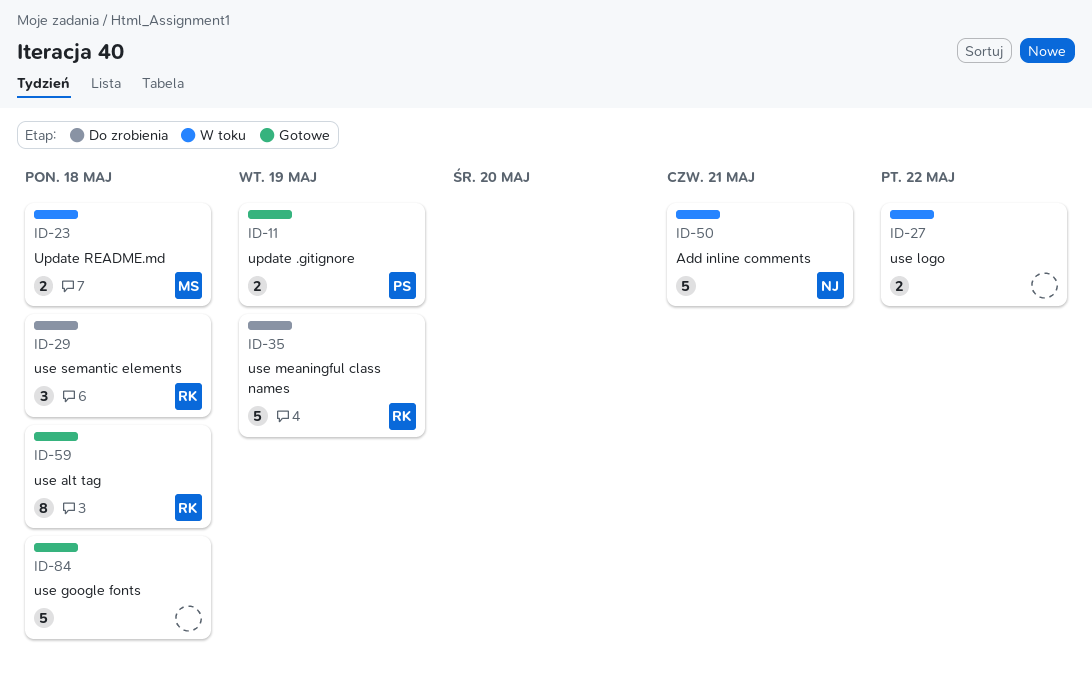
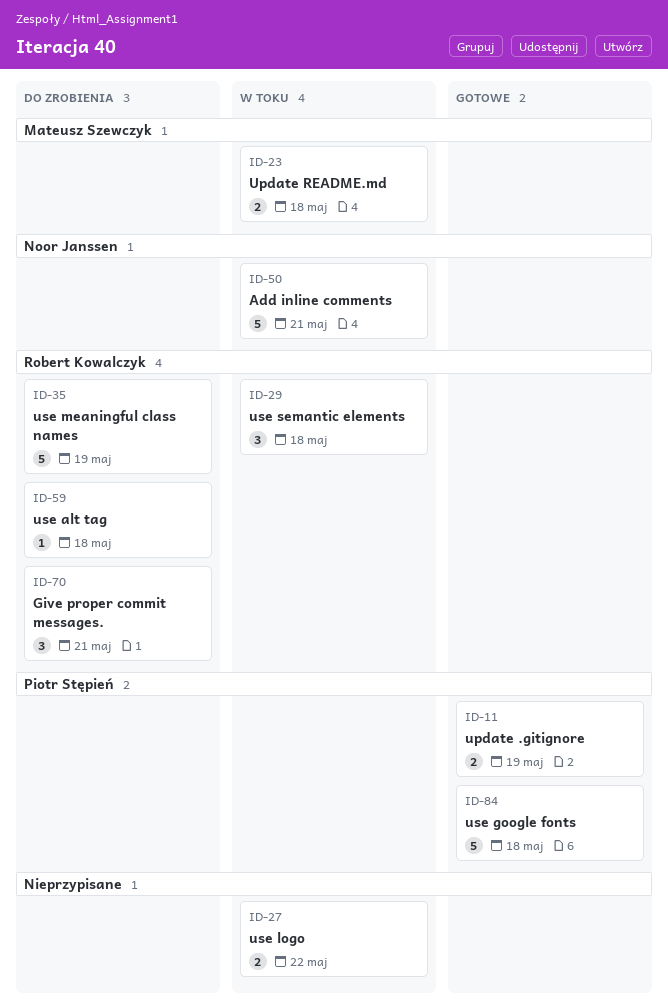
ID-29, status: Do zrobienia -> W toku
ID-59, status: Gotowe -> Do zrobienia
ID-59, estimate: 8 -> 1
ID-70: none -> present
ID-84, owner: none -> Piotr Stępień

